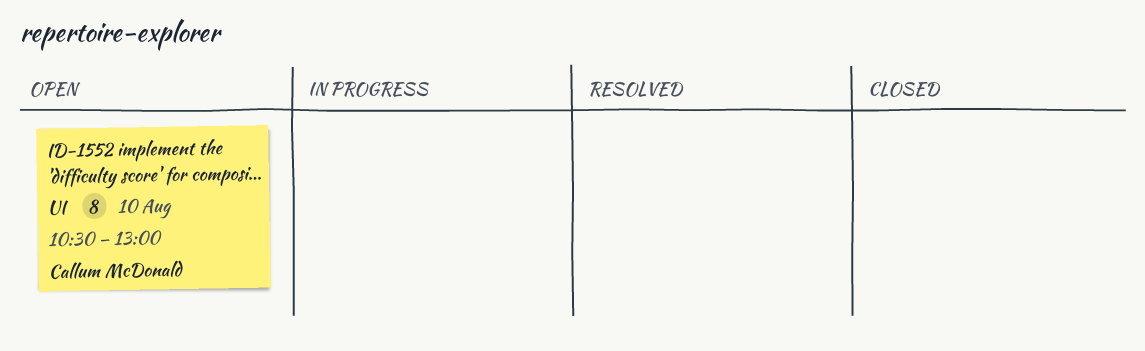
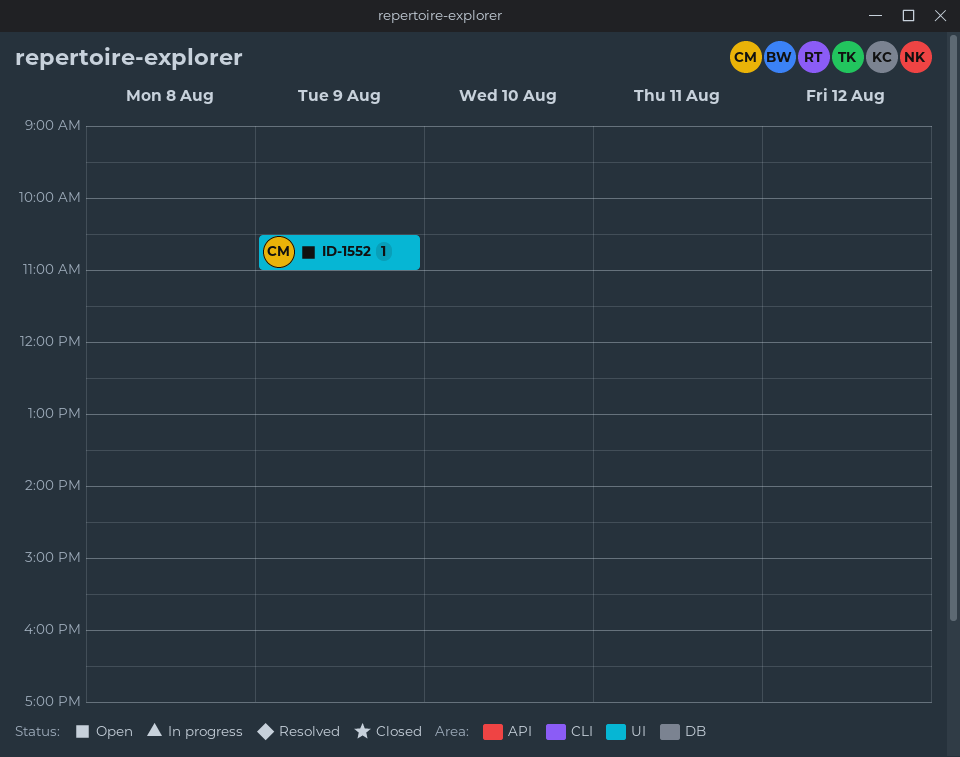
ID-1552, estimate: 8 -> 1
ID-1552, day: Aug 10 -> Aug 9
ID-1552, ends: 13:00 -> 11:00

